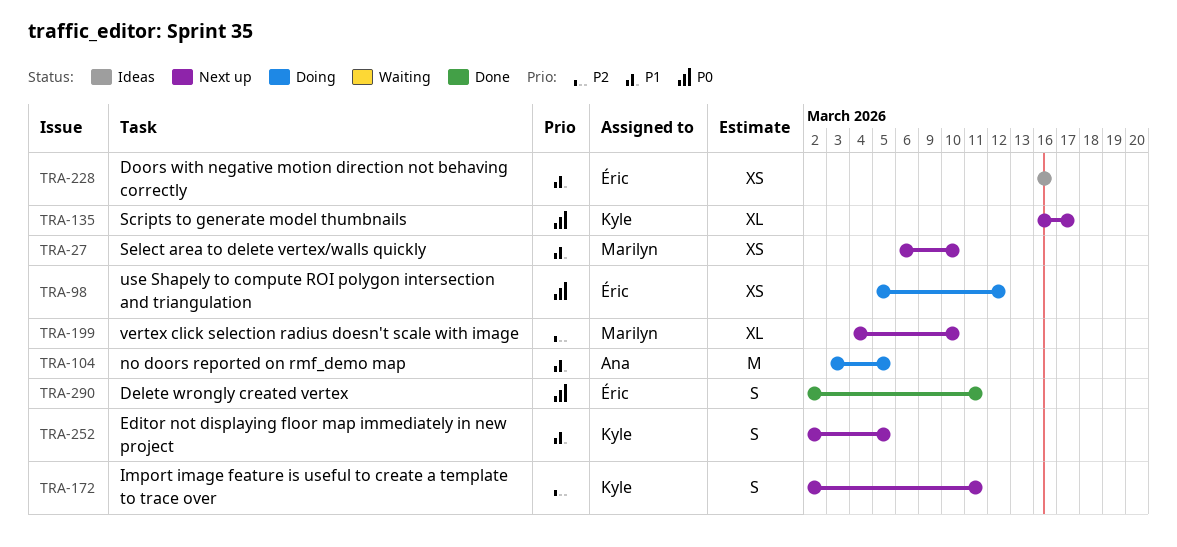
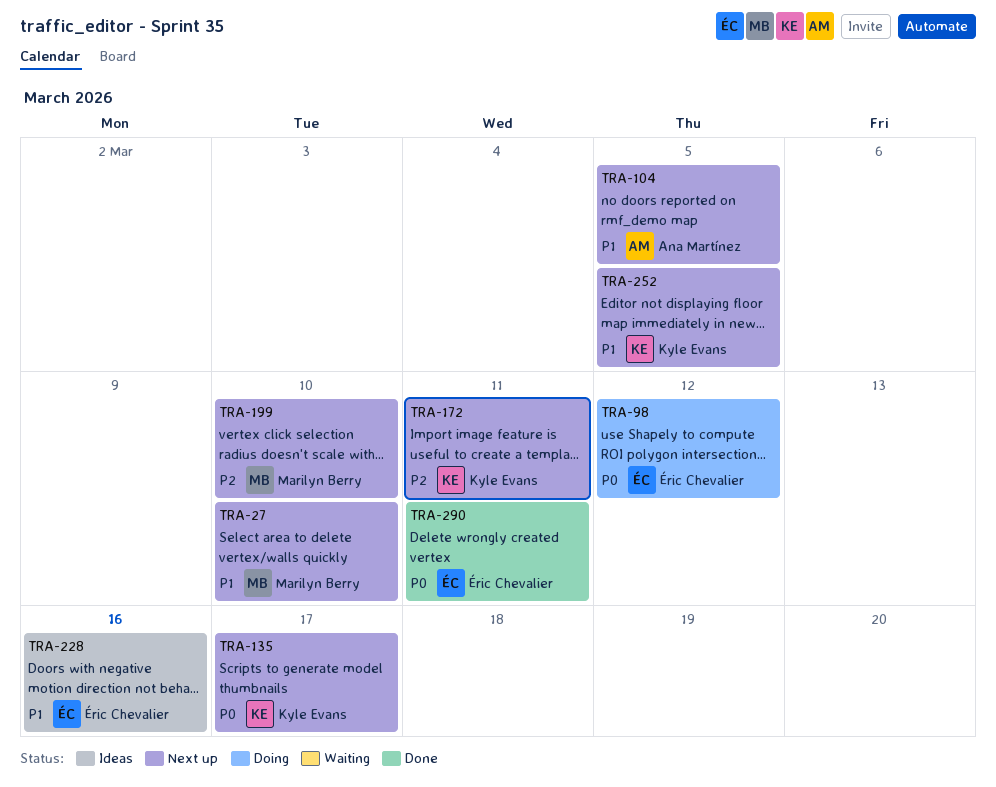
TRA-104, status: Doing -> Next up

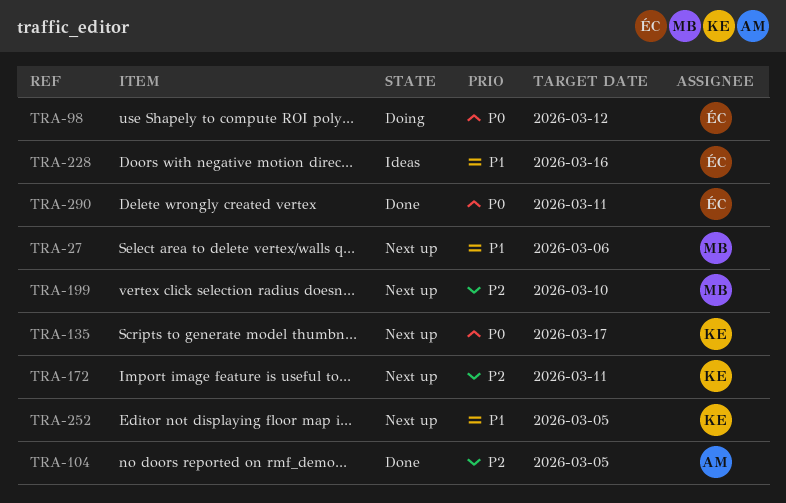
TRA-27, due: Mar 10 -> Mar 6
TRA-104, status: Next up -> Done
TRA-104, priority: P1 -> P2

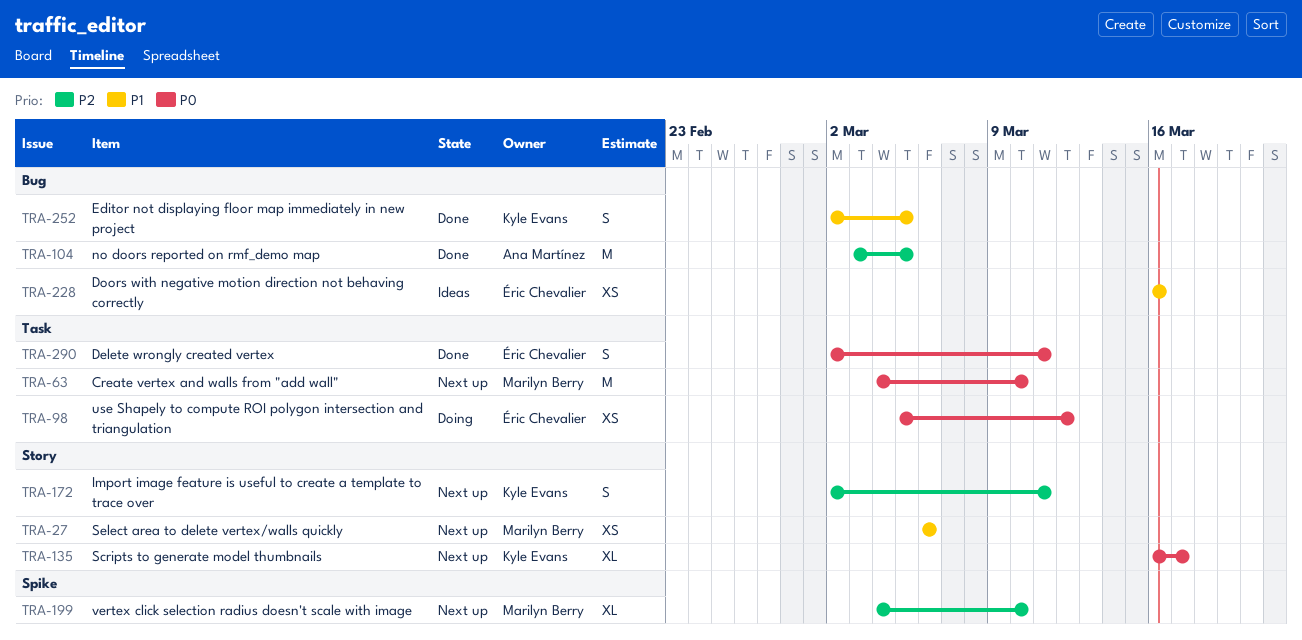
TRA-63: none -> present
TRA-252, status: Next up -> Done

